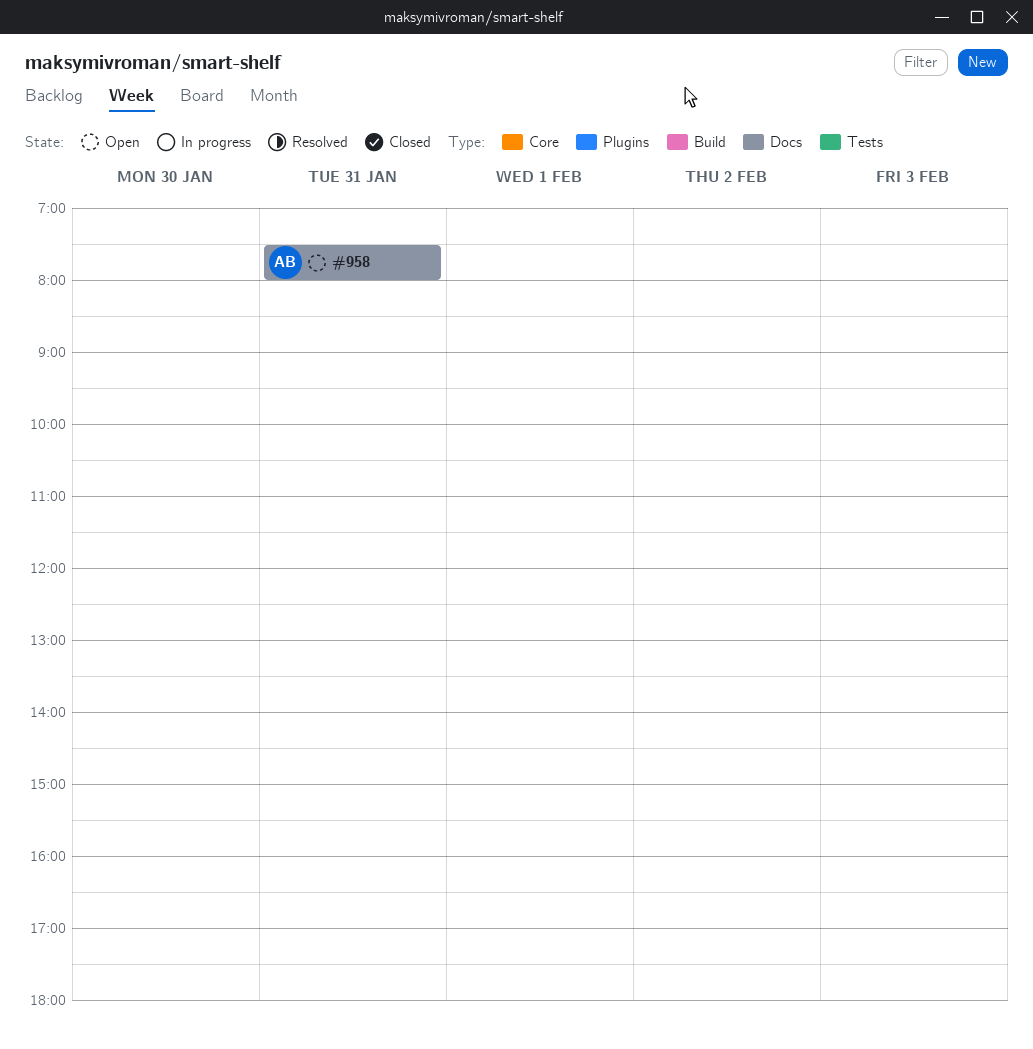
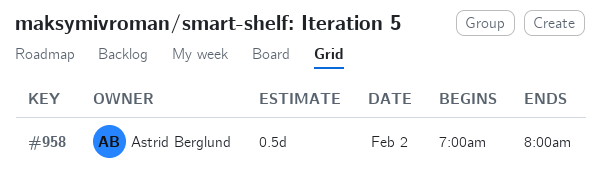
#958, day: Jan 31 -> Feb 2
#958, begins: 07:30 -> 07:00

